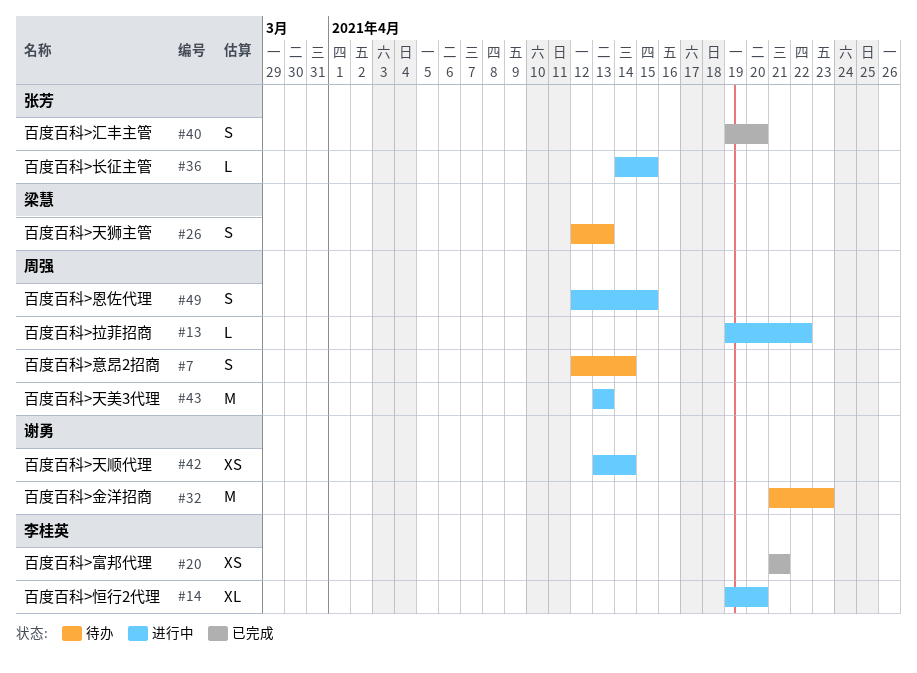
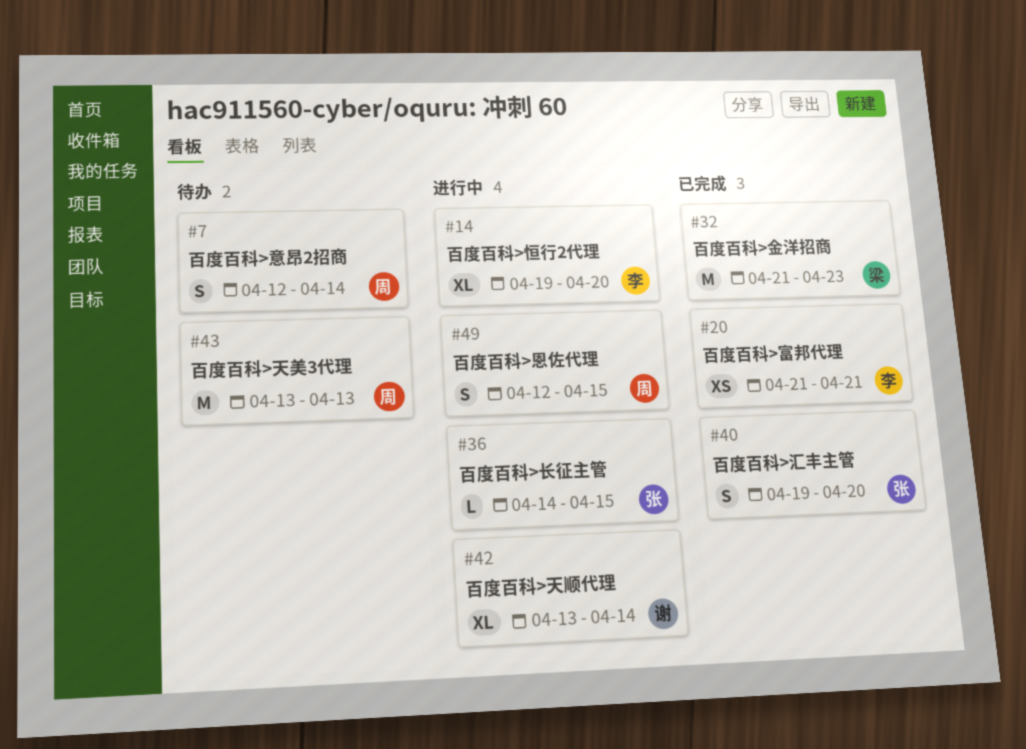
#13: present -> none
#26: present -> none
#32, status: 待办 -> 已完成
#32, owner: 谢勇 -> 梁慧
#42, estimate: XS -> XL
#43, status: 进行中 -> 待办

